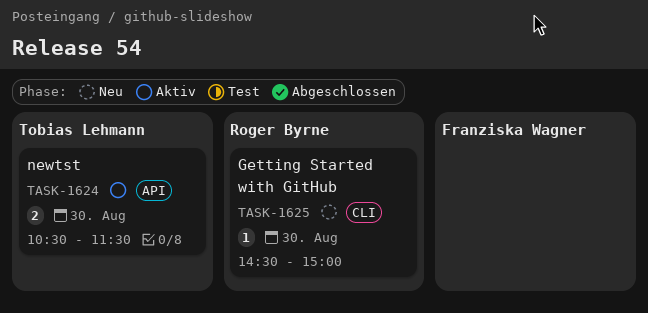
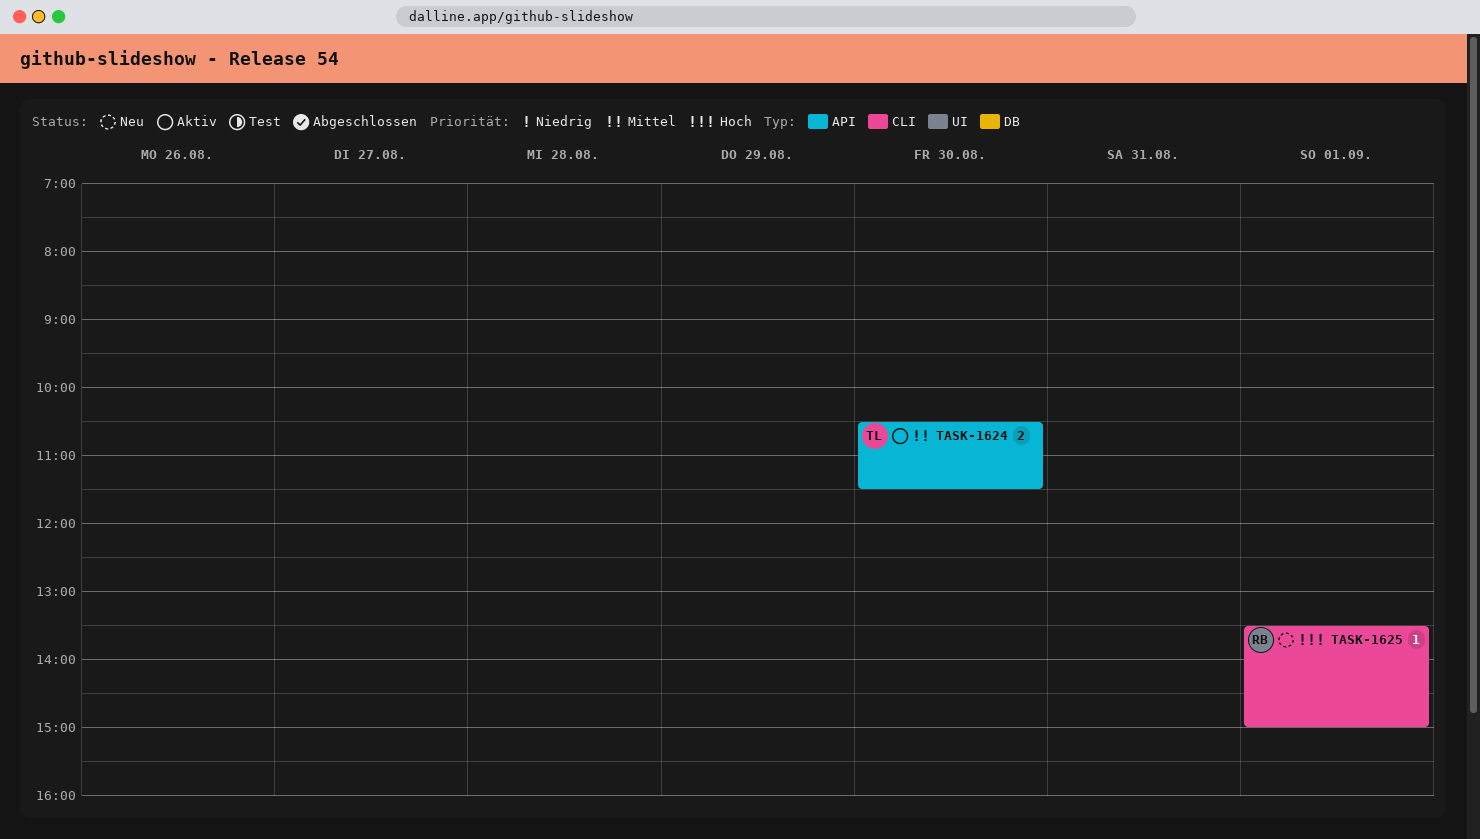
TASK-1625, day: Aug 30 -> Sep 1
TASK-1625, begins: 14:30 -> 13:30

